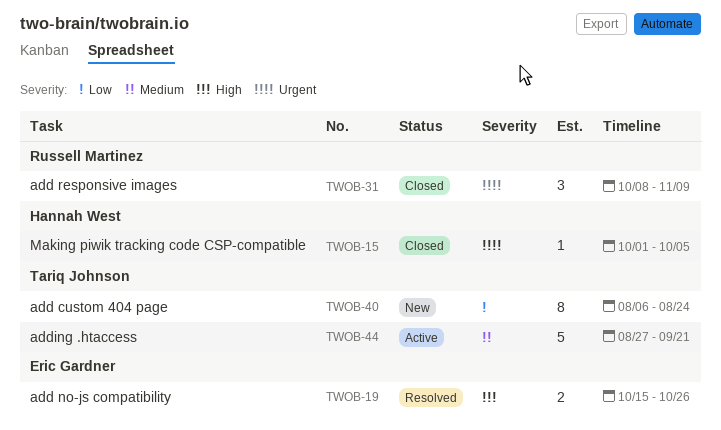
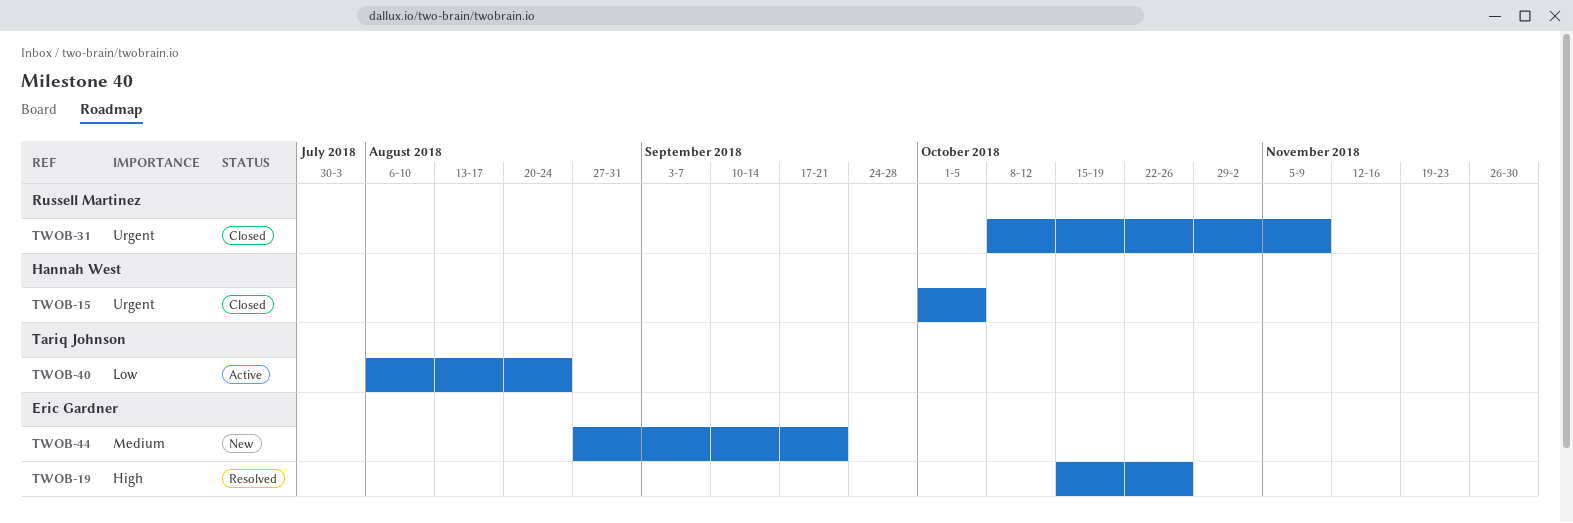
TWOB-40, status: New -> Active
TWOB-44, status: Active -> New
TWOB-44, owner: Tariq Johnson -> Eric Gardner

